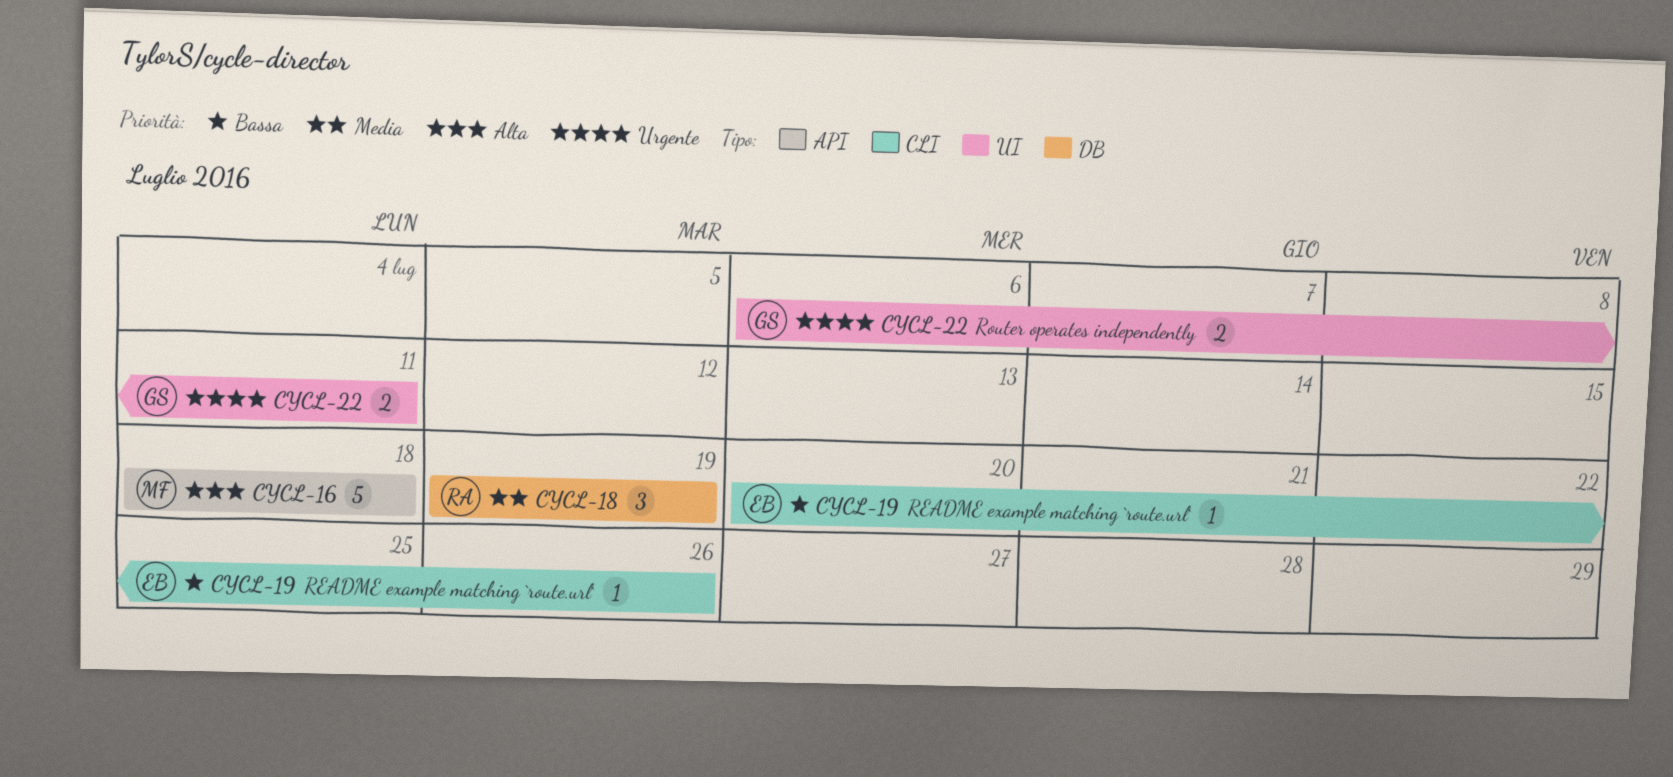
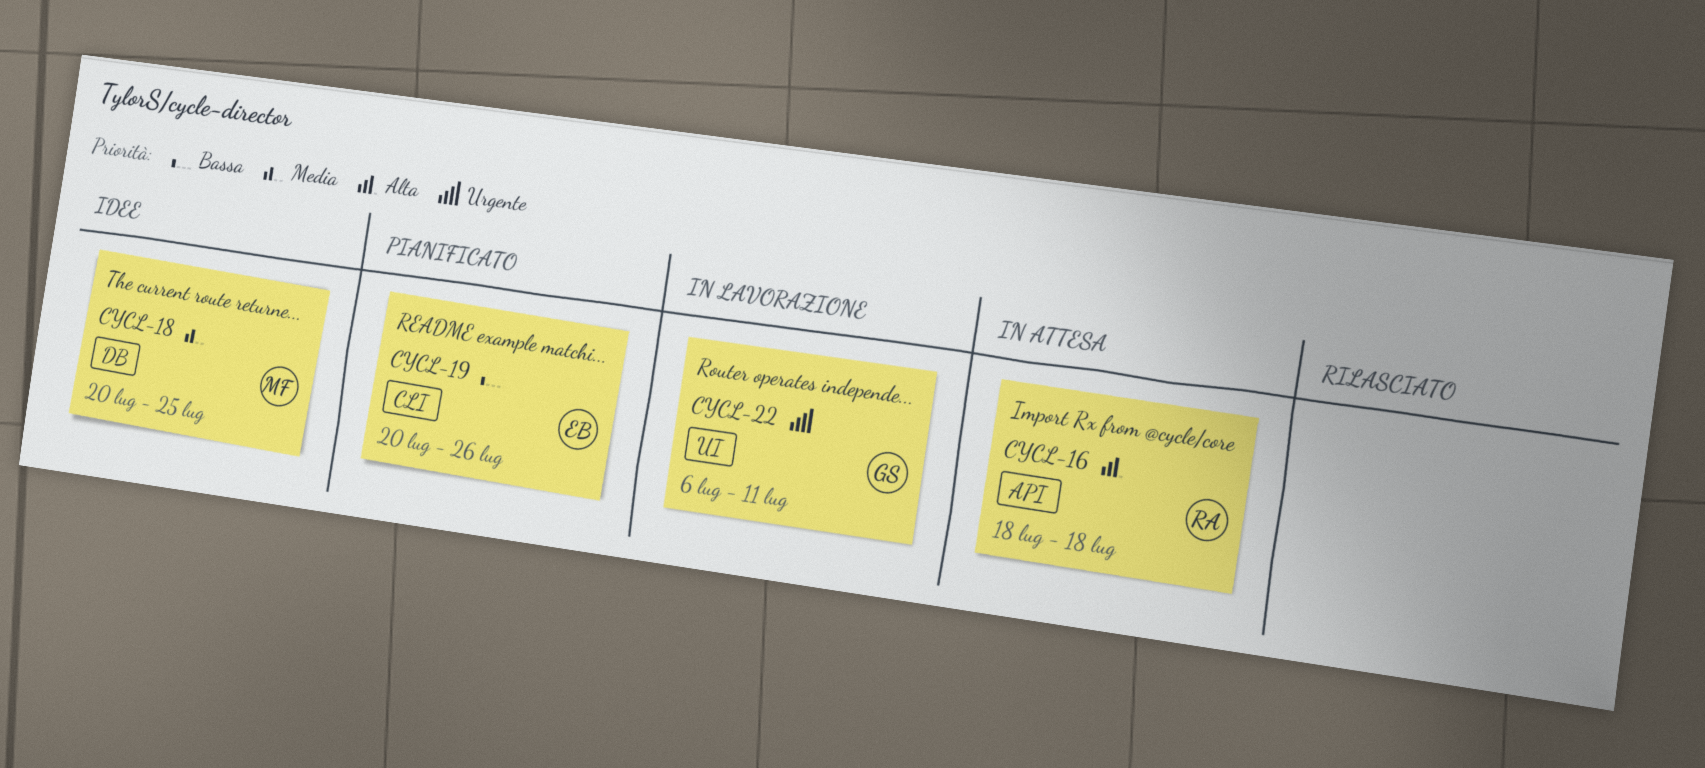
CYCL-16, owner: MF -> RA
CYCL-18, owner: RA -> MF
CYCL-18, start: Jul 19 -> Jul 20
CYCL-18, due: Jul 19 -> Jul 25

